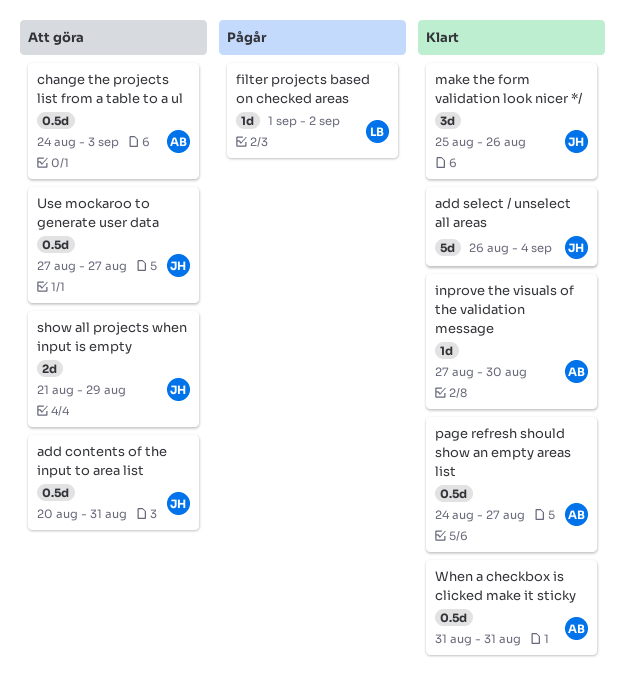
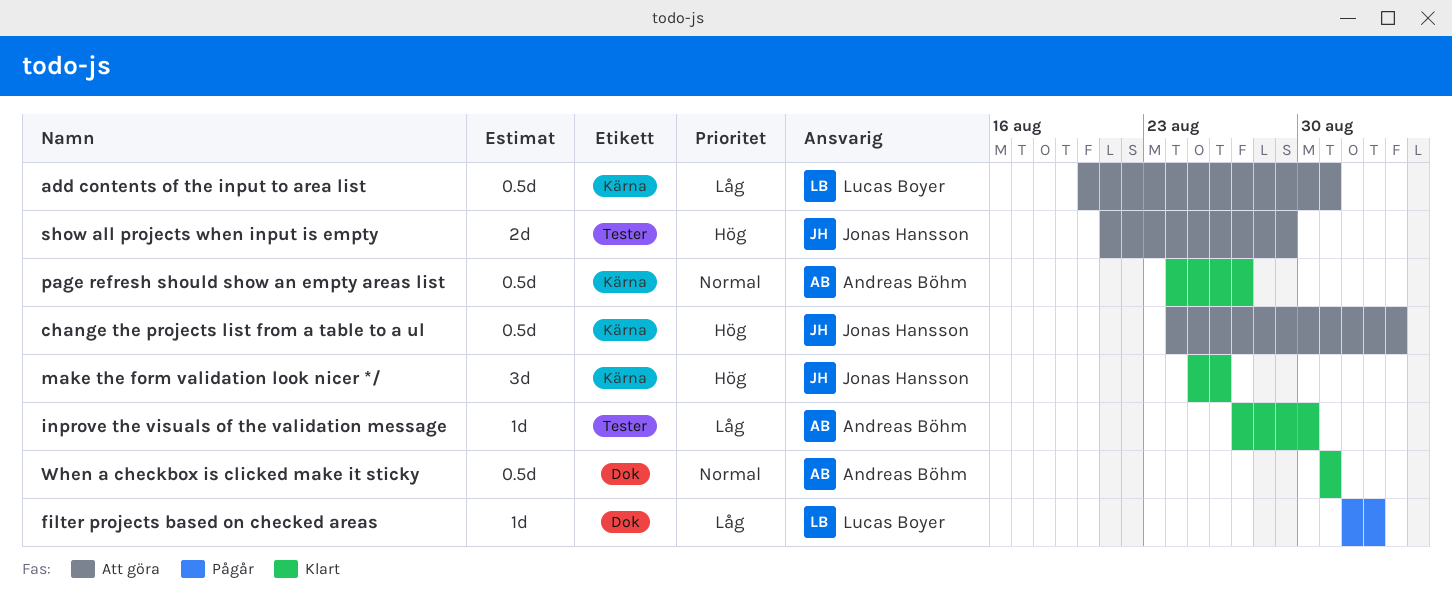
add contents of the input to area list, owner: Jonas Hansson -> Lucas Boyer
add select / unselect all areas: present -> none
change the projects list from a table to a ul, owner: Andreas Böhm -> Jonas Hansson
Use mockaroo to generate user data: present -> none

